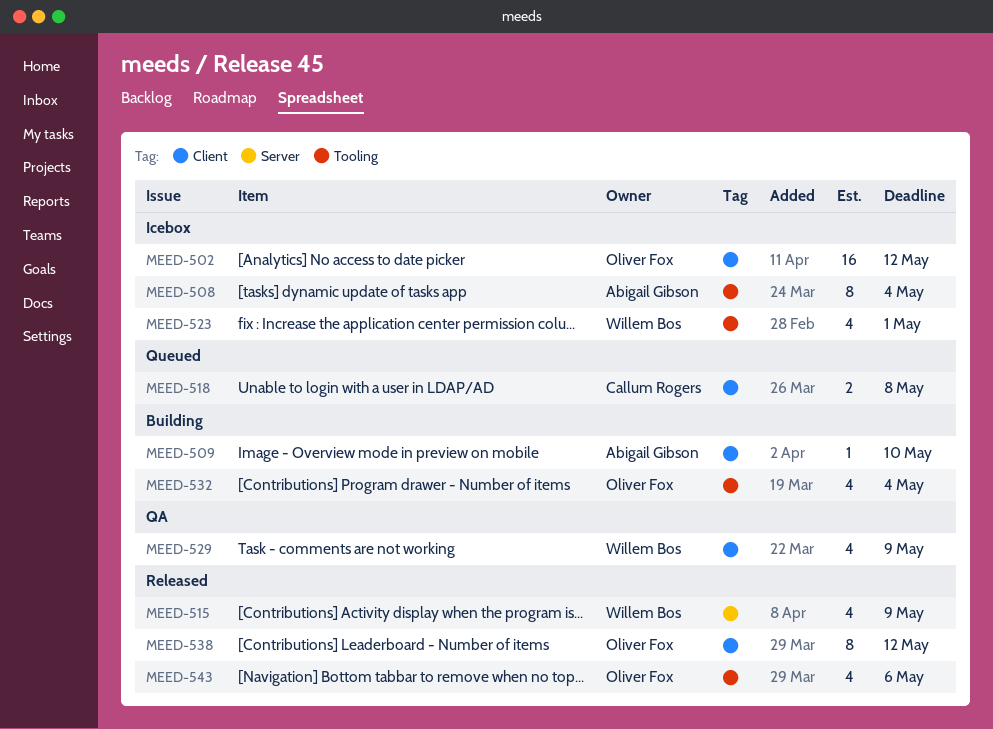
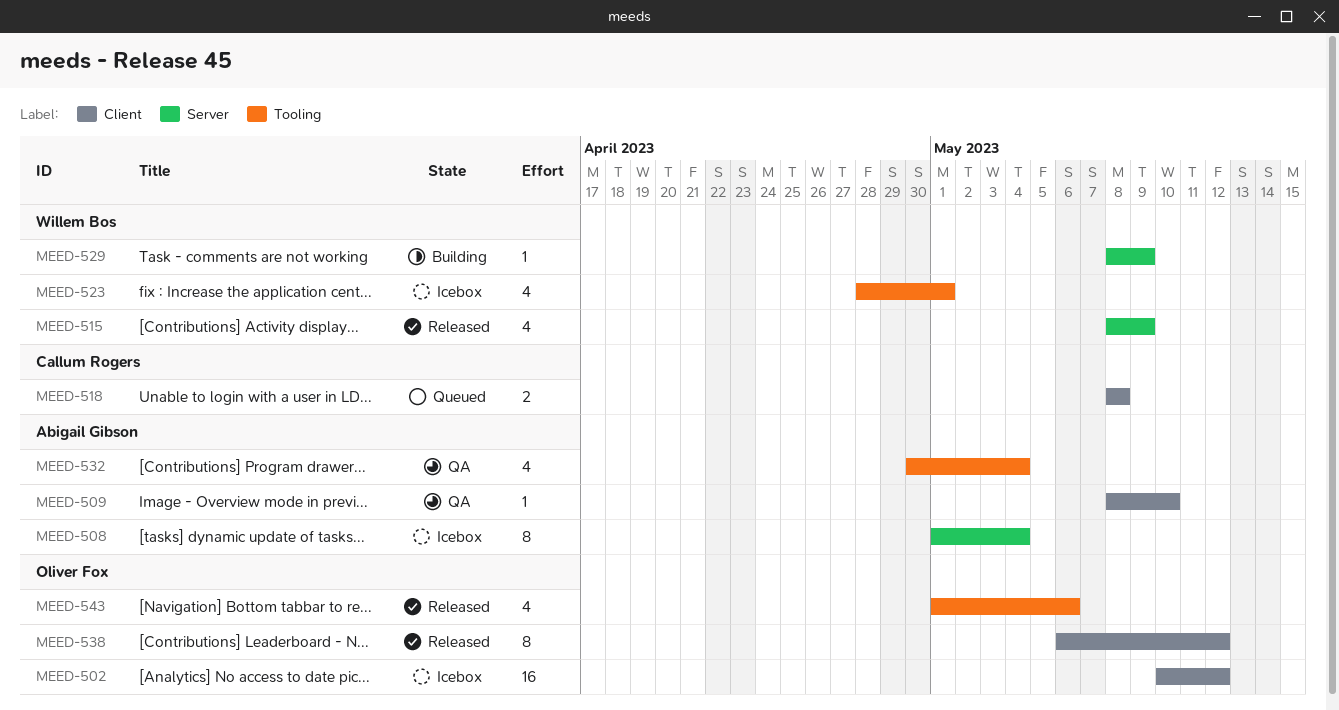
MEED-508, label: Tooling -> Server
MEED-509, status: Building -> QA
MEED-529, status: QA -> Building
MEED-529, label: Client -> Server
MEED-529, estimate: 4 -> 1
MEED-532, status: Building -> QA
MEED-532, owner: Oliver Fox -> Abigail Gibson

